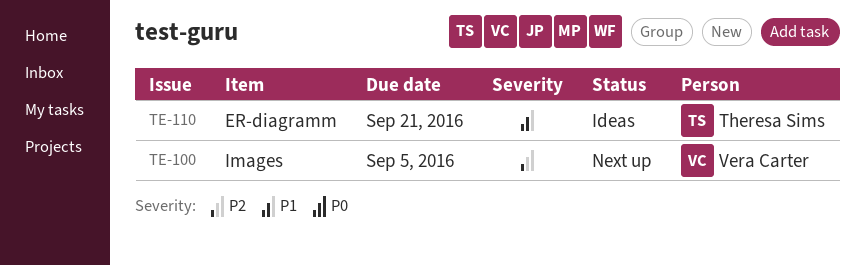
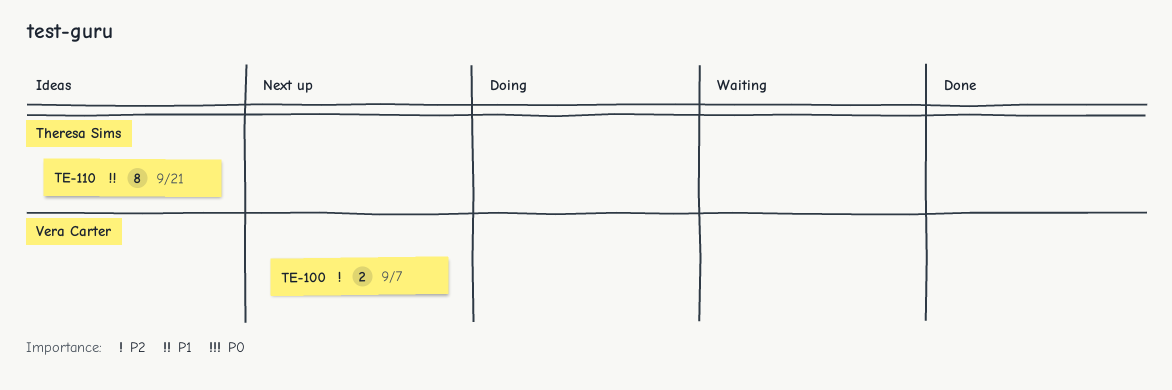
TE-100, due: Sep 5 -> Sep 7

